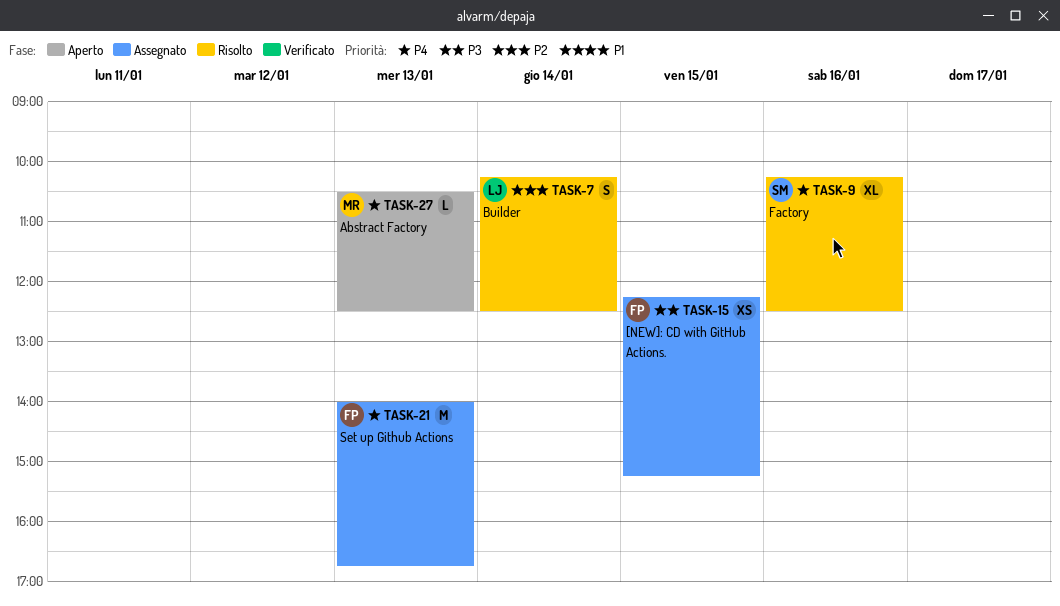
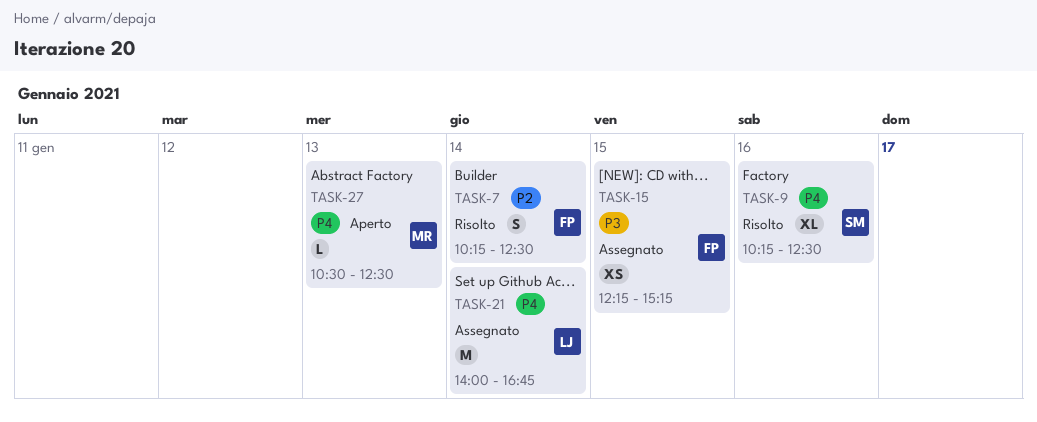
TASK-7, owner: LJ -> FP
TASK-21, owner: FP -> LJ
TASK-21, day: Jan 13 -> Jan 14

